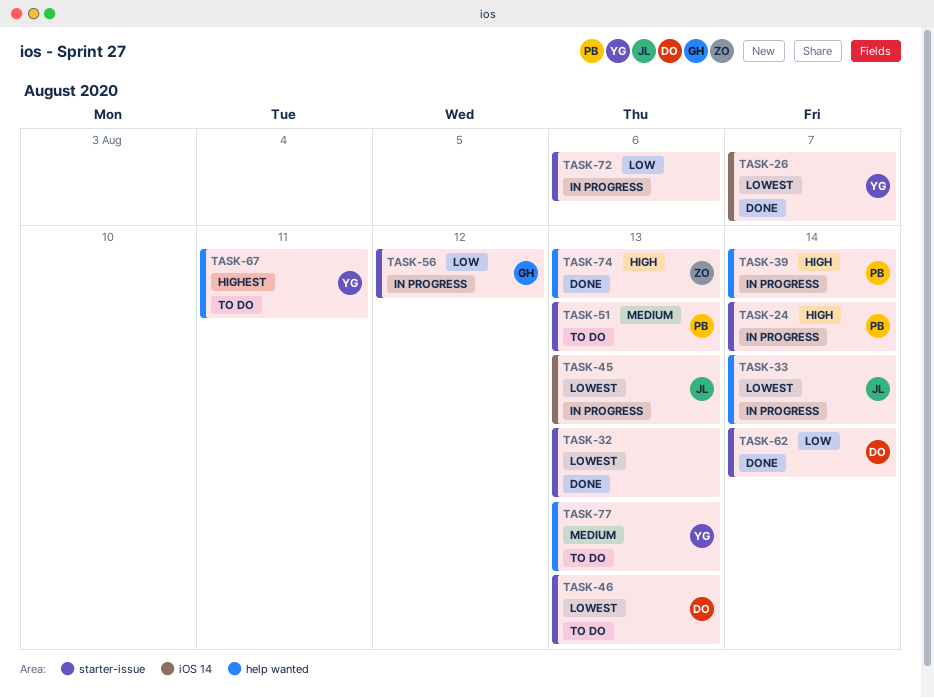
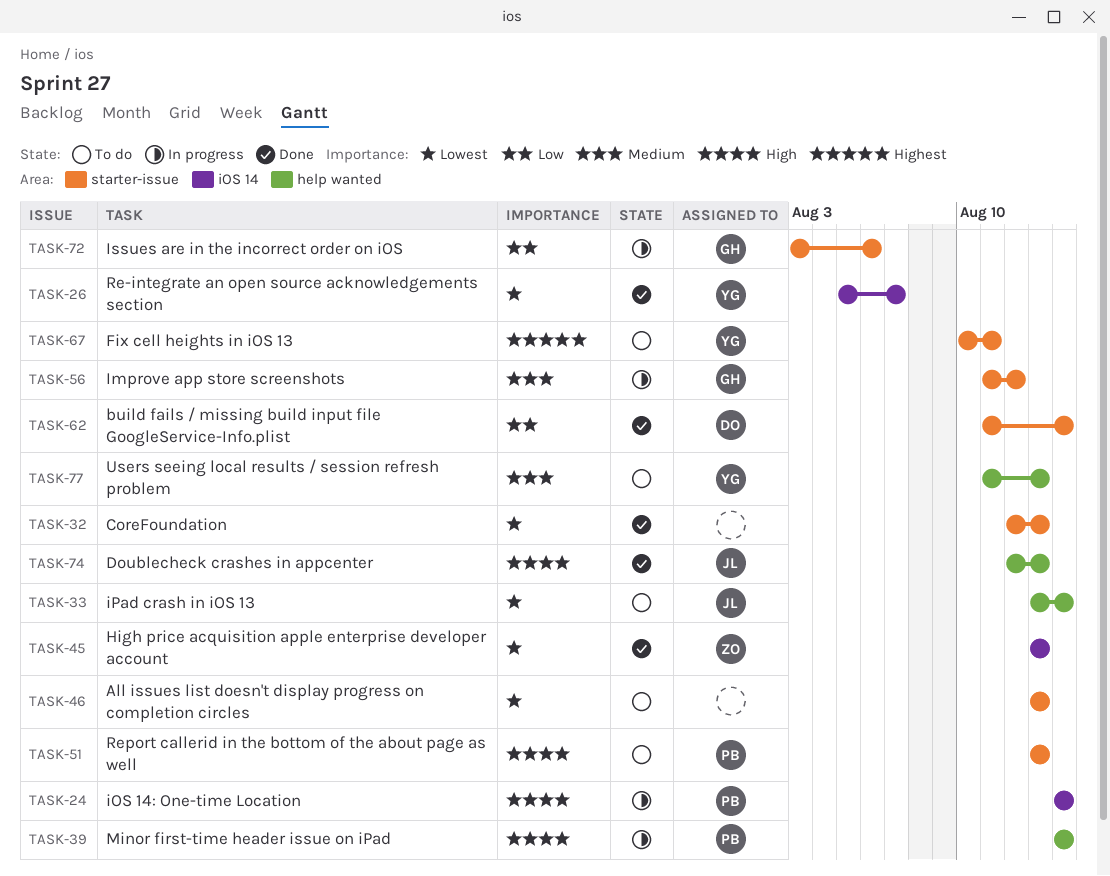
TASK-24, label: starter-issue -> iOS 14
TASK-33, status: In progress -> To do
TASK-45, status: In progress -> Done
TASK-45, owner: JL -> ZO
TASK-46, owner: DO -> none
TASK-51, priority: Medium -> High
TASK-56, priority: Low -> Medium
TASK-67, label: help wanted -> starter-issue
TASK-72, owner: none -> GH
TASK-74, owner: ZO -> JL

